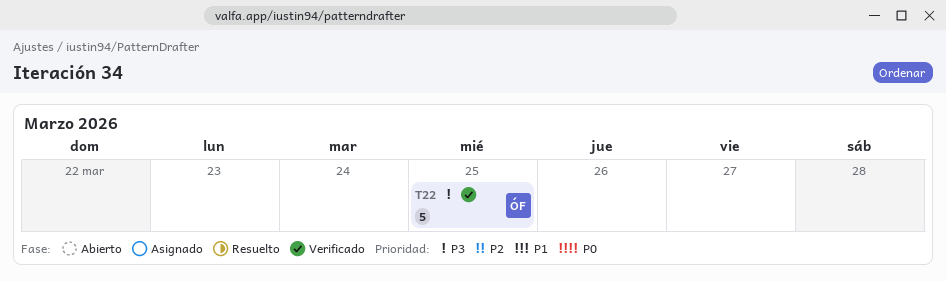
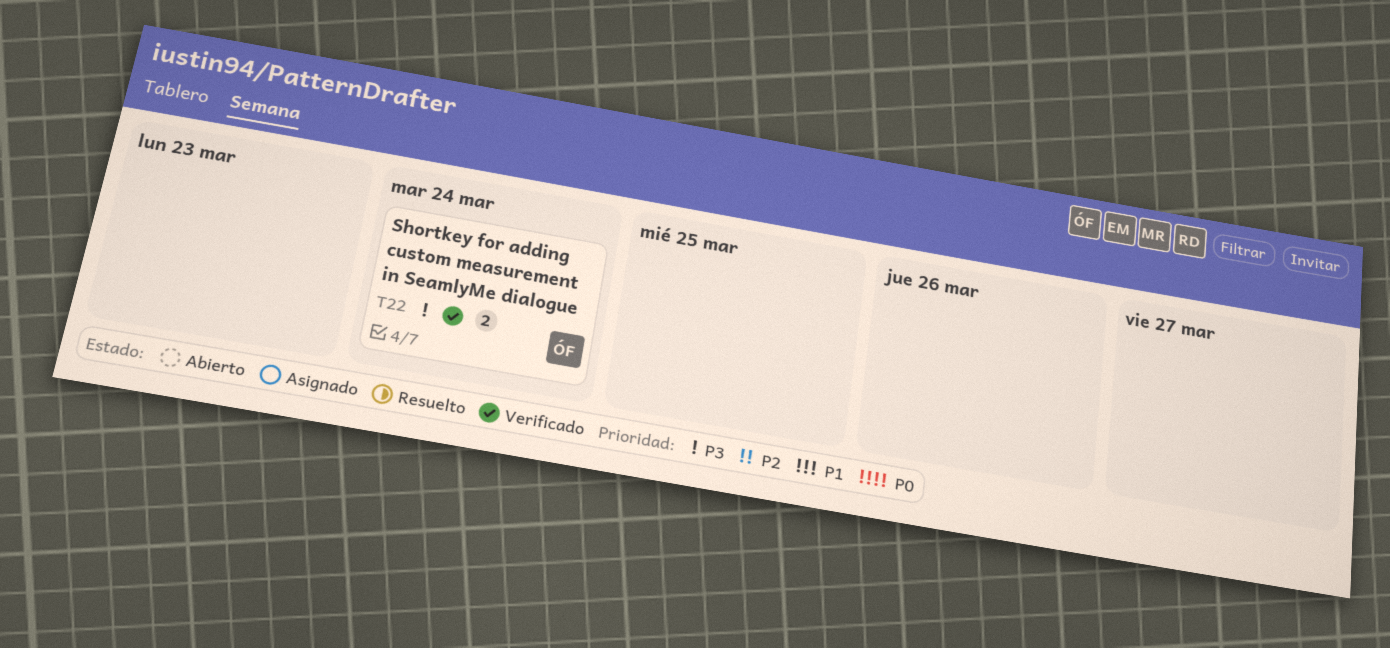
T22, estimate: 5 -> 2
T22, due: Mar 25 -> Mar 24

